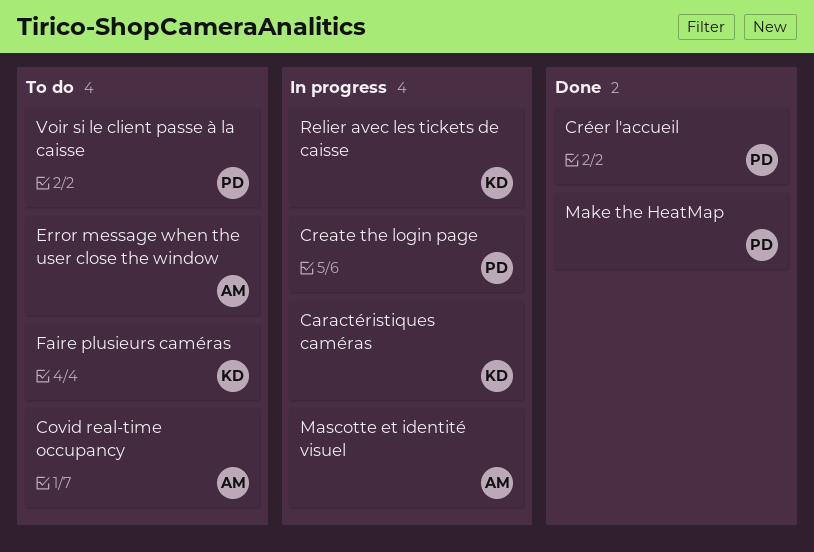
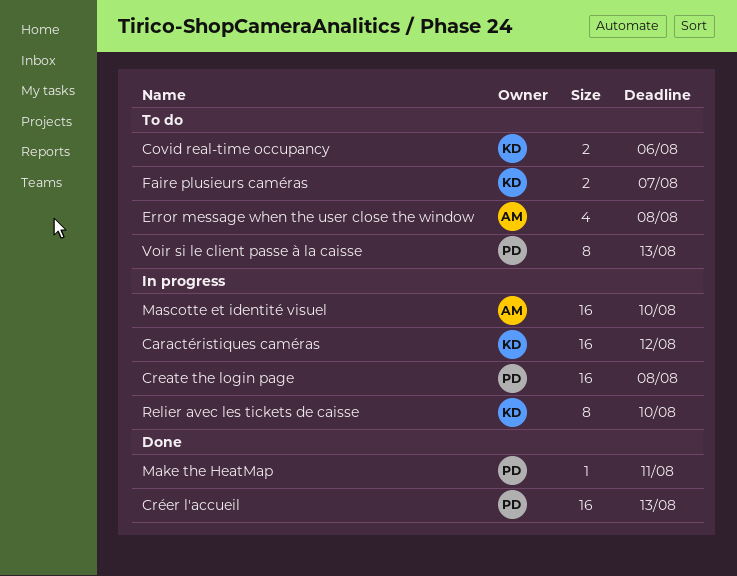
Covid real-time occupancy, owner: AM -> KD

